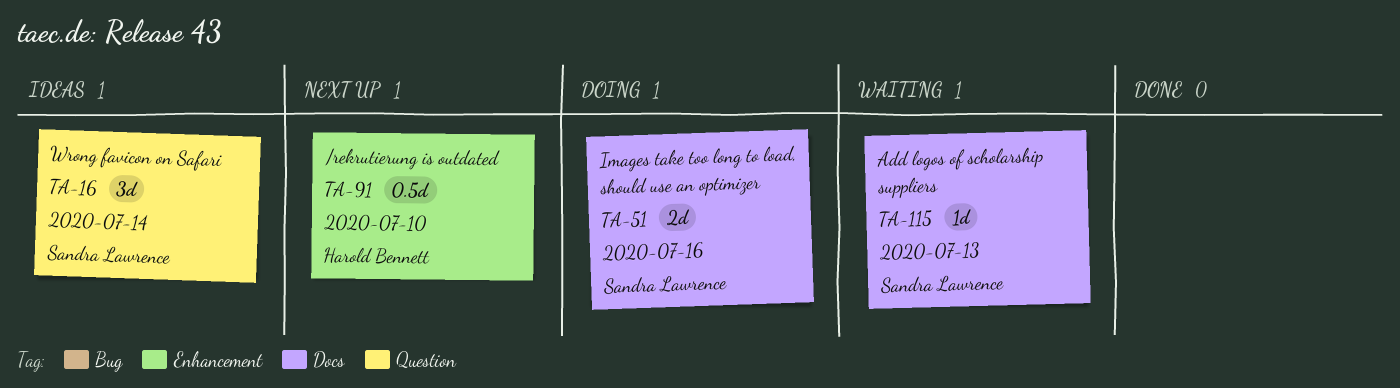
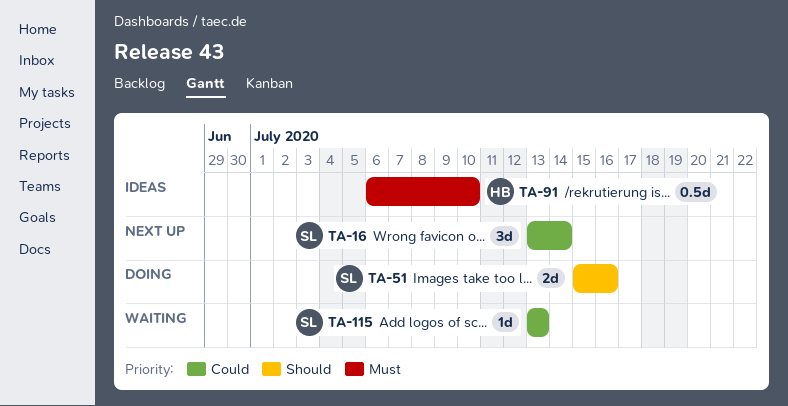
TA-16, status: Ideas -> Next up
TA-91, status: Next up -> Ideas

